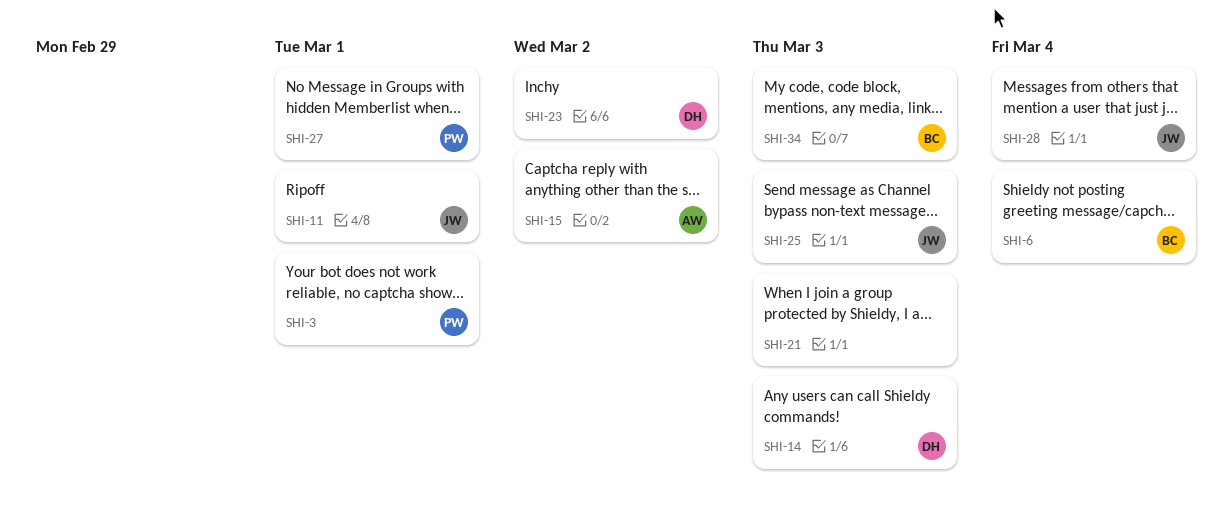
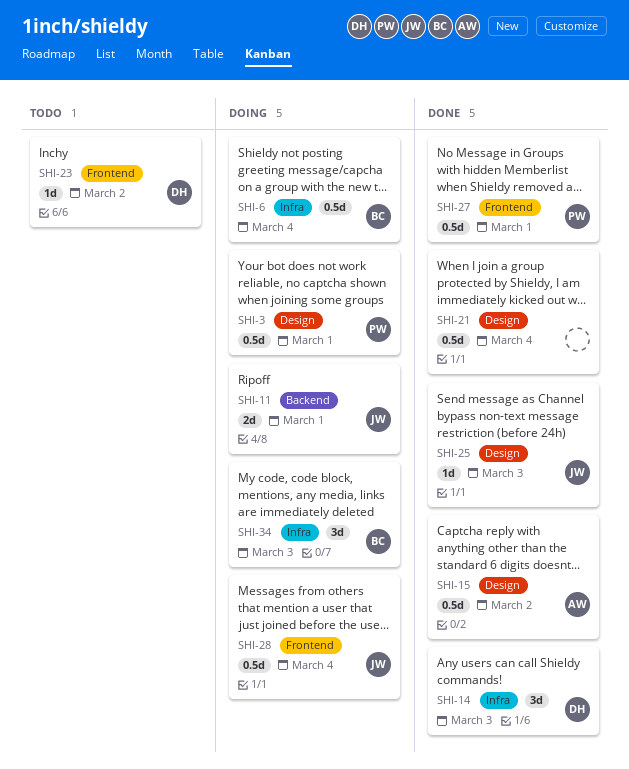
SHI-21, due: Mar 3 -> Mar 4

